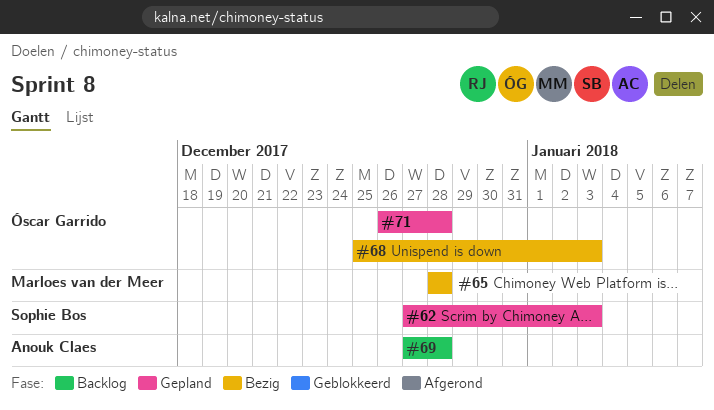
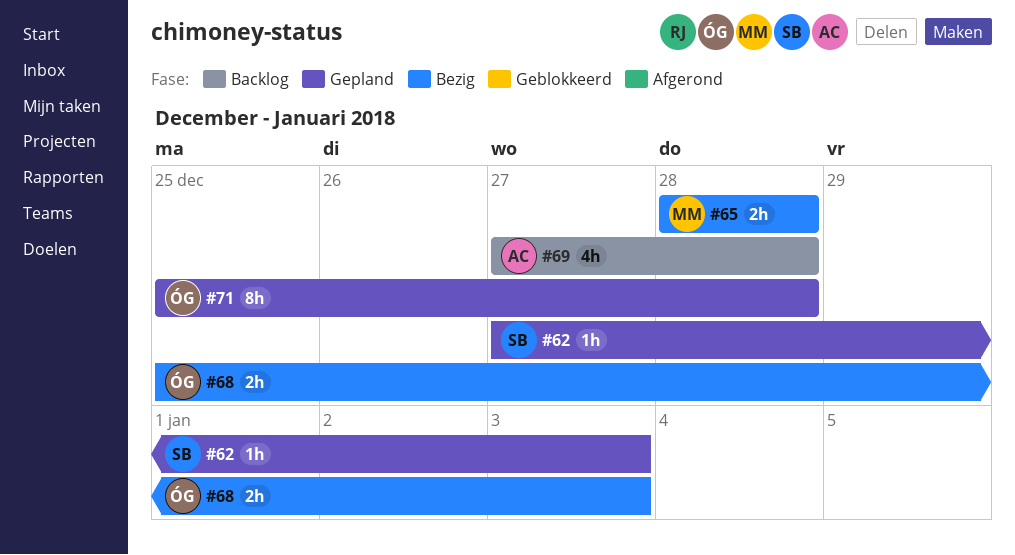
#71, start: Dec 26 -> Dec 25

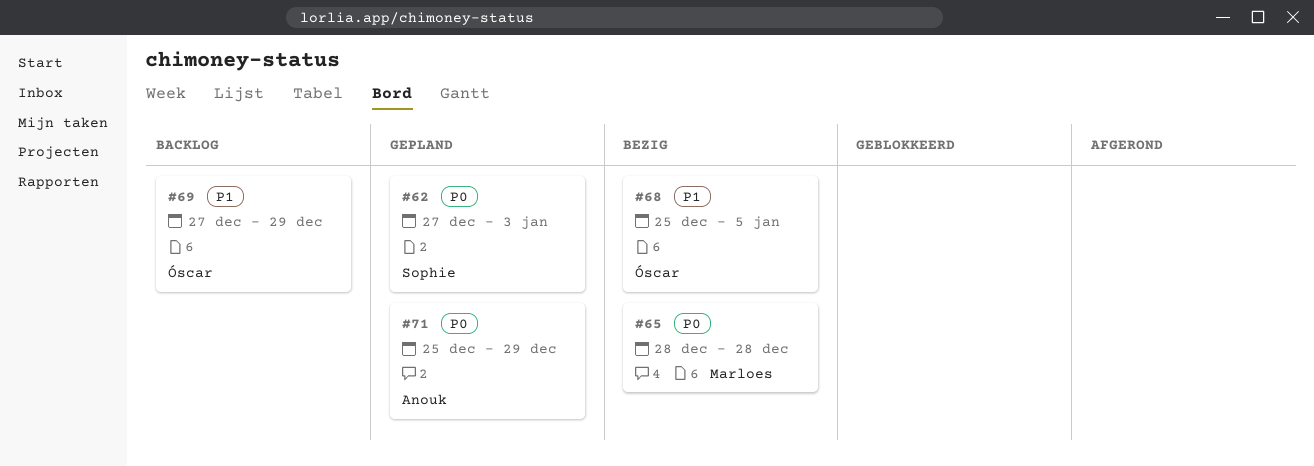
#68, due: Jan 3 -> Jan 5
#69, owner: Anouk -> Óscar
#69, due: Dec 28 -> Dec 29
#71, owner: Óscar -> Anouk
#71, due: Dec 28 -> Dec 29

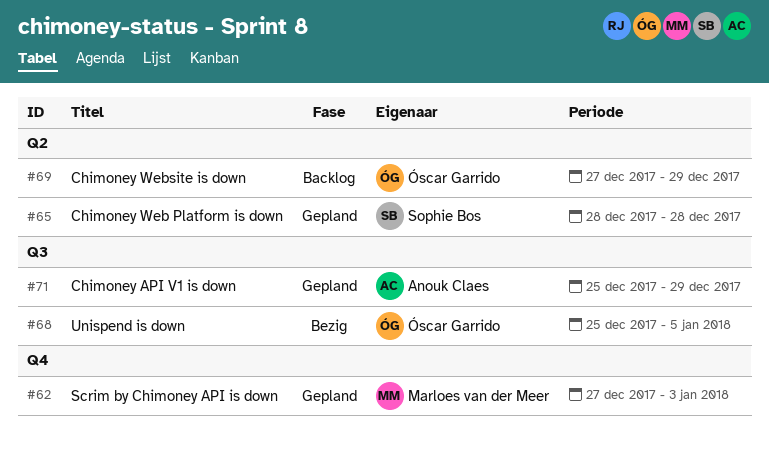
#62, owner: Sophie Bos -> Marloes van der Meer
#65, status: Bezig -> Gepland
#65, owner: Marloes van der Meer -> Sophie Bos

